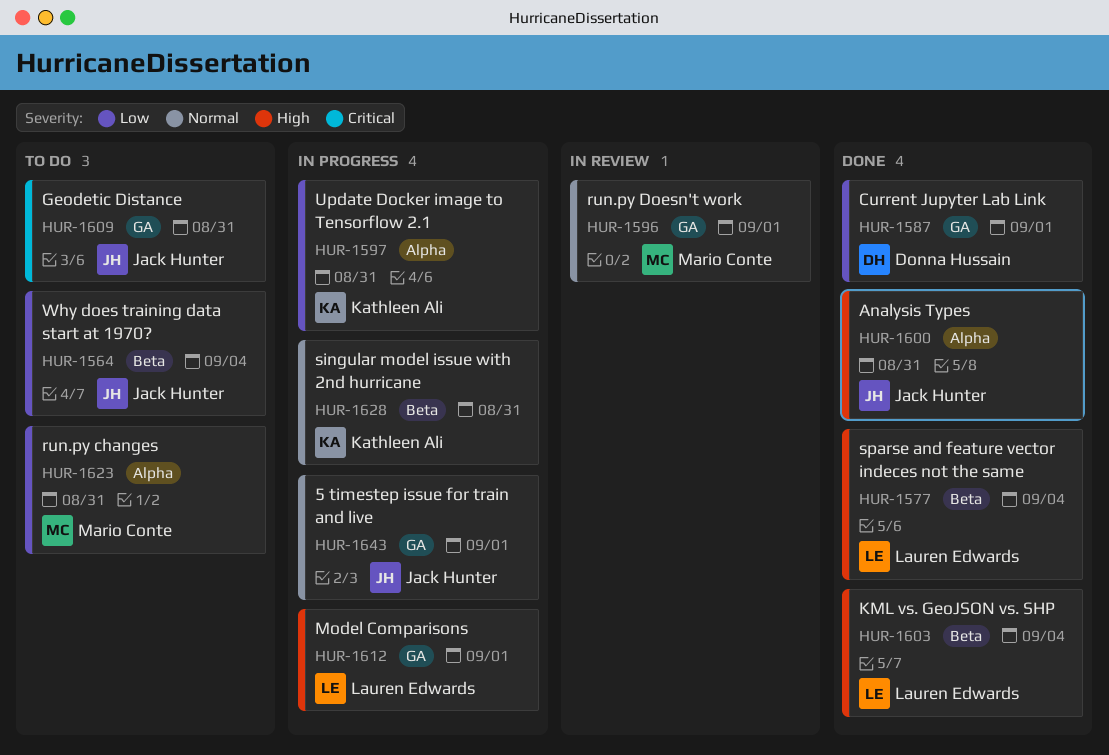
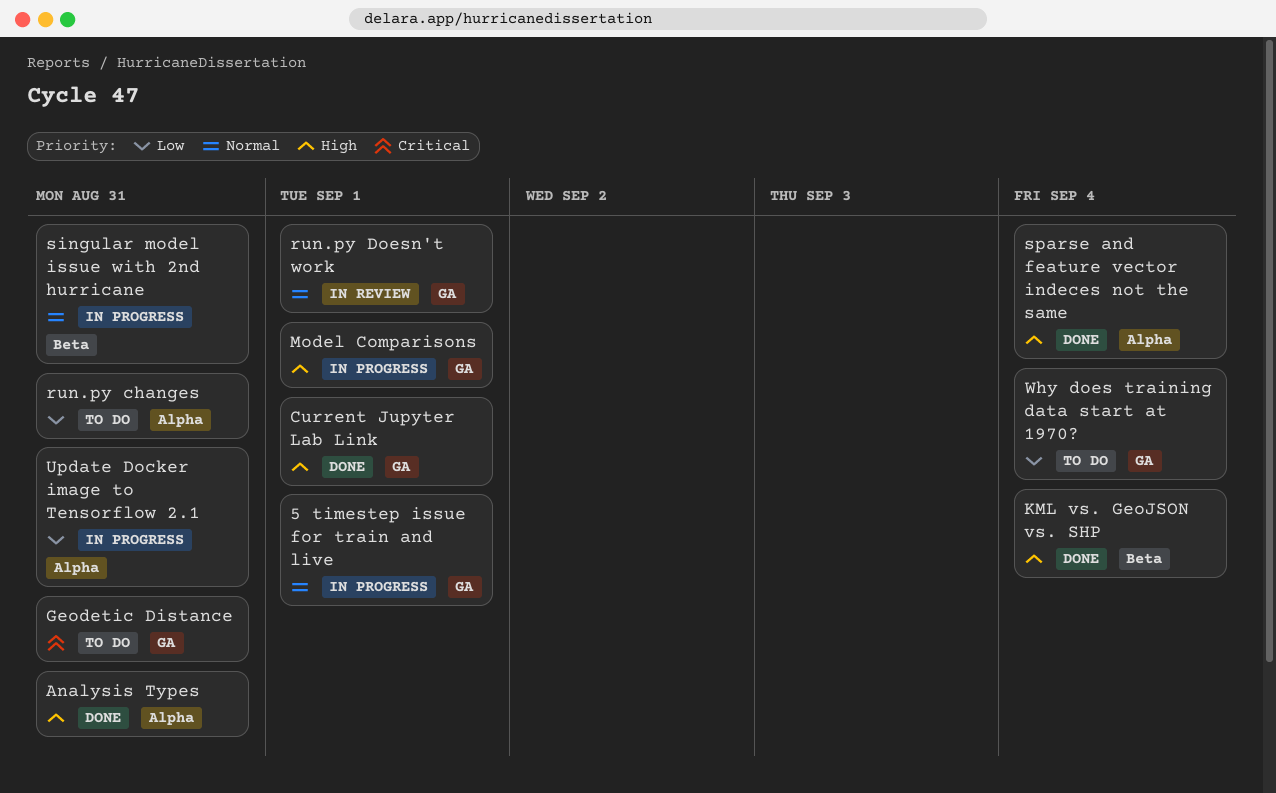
Current Jupyter Lab Link, priority: Low -> High
sparse and feature vector indeces not the same, label: Beta -> Alpha
Why does training data start at 1970?, label: Beta -> GA

